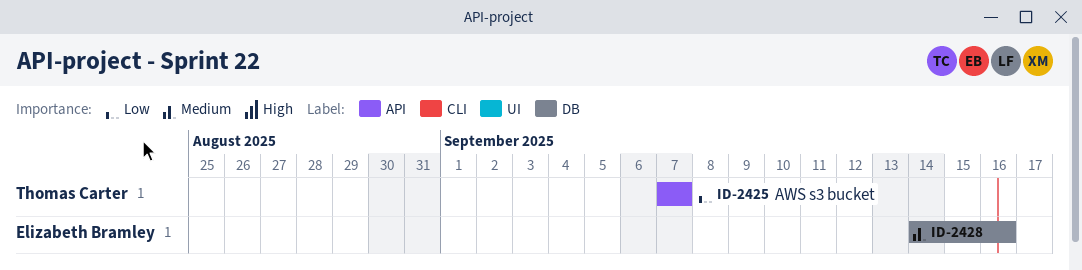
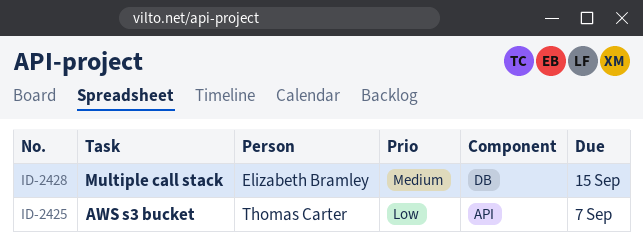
ID-2428, due: Sep 16 -> Sep 15

